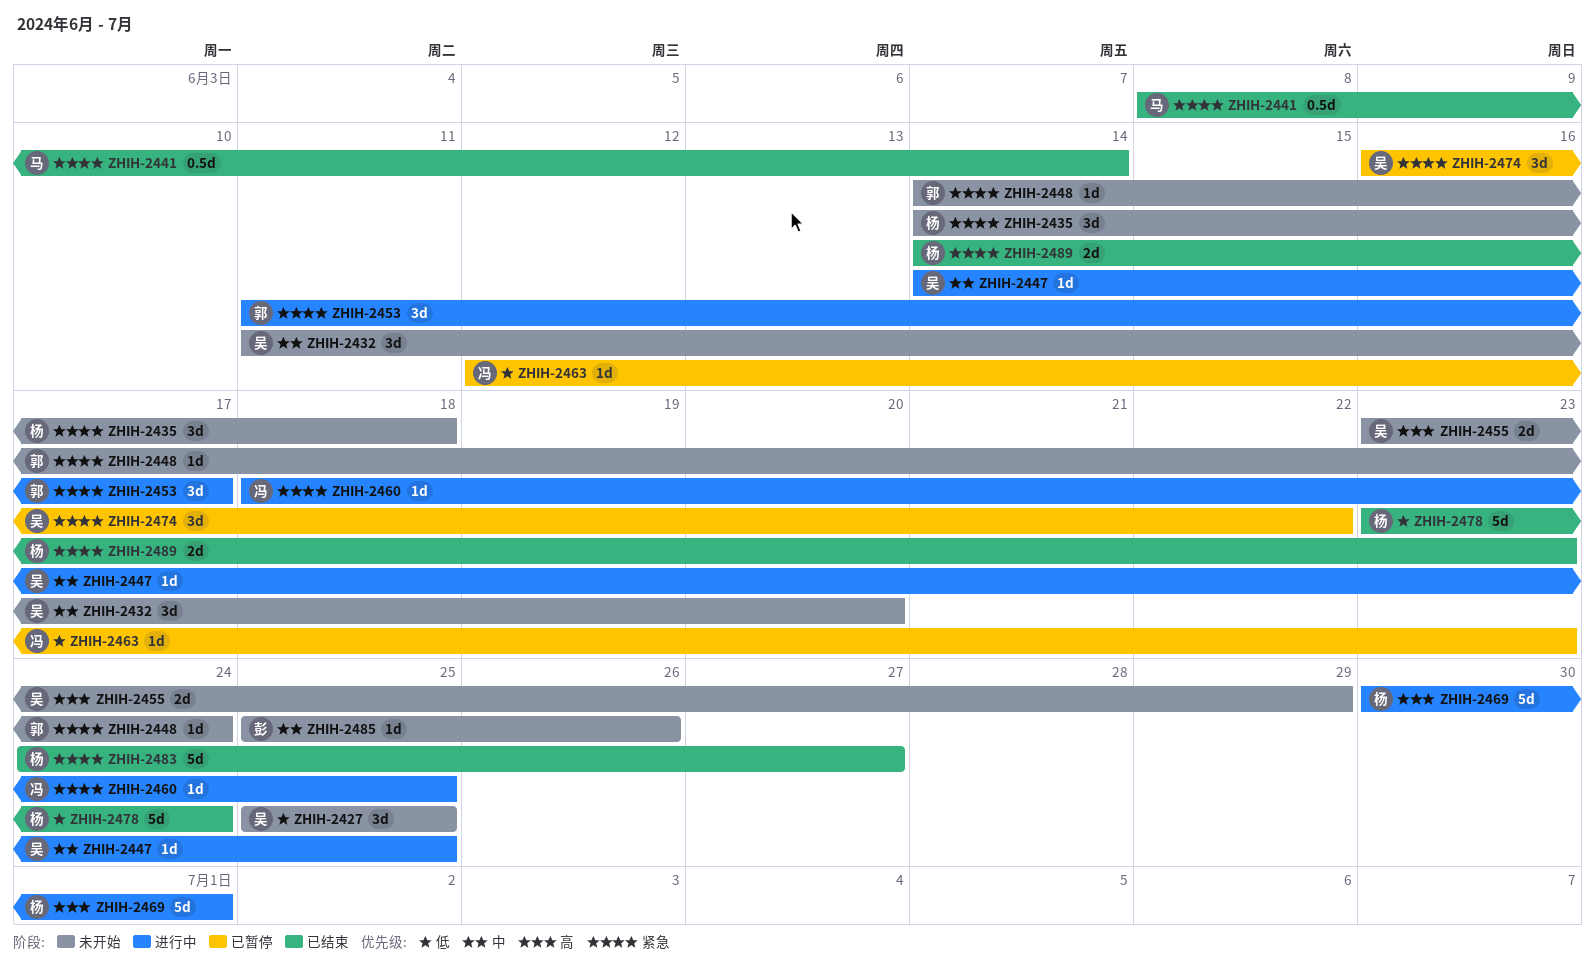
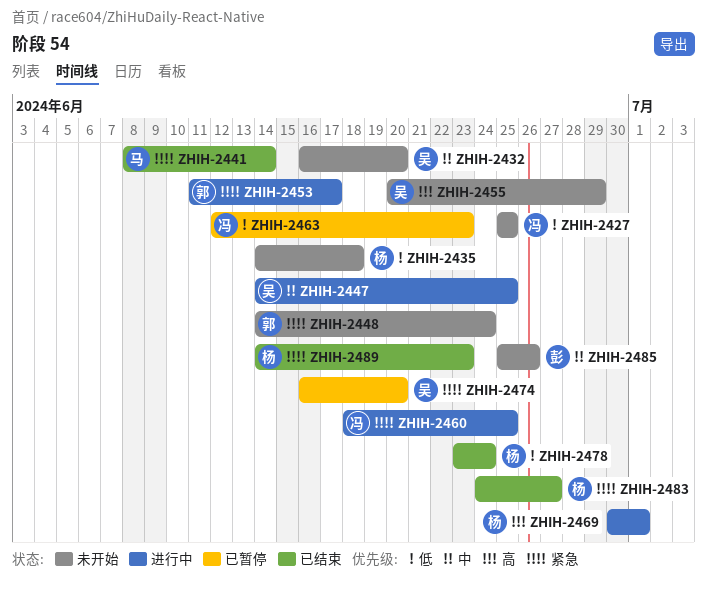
ZHIH-2427, owner: 吴 -> 冯
ZHIH-2432, start: Jun 11 -> Jun 16
ZHIH-2435, priority: 紧急 -> 低
ZHIH-2455, start: Jun 23 -> Jun 20
ZHIH-2474, due: Jun 22 -> Jun 20

